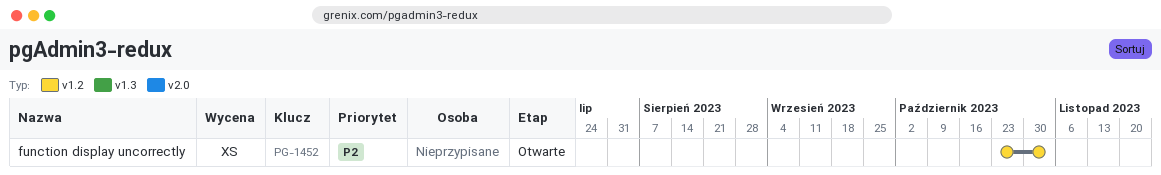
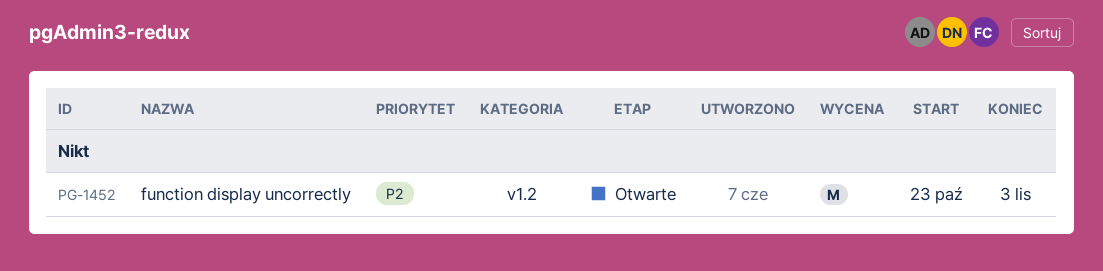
PG-1452, estimate: XS -> M

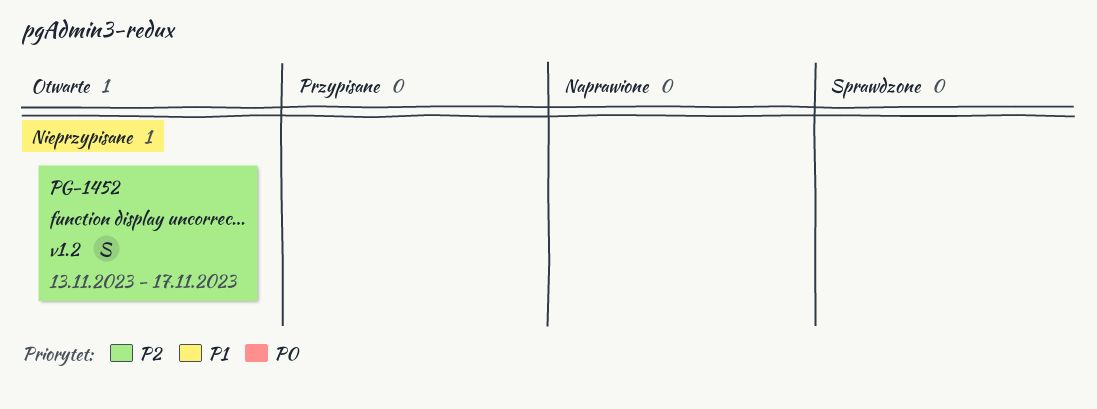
PG-1452, estimate: M -> S
PG-1452, start: Oct 23 -> Nov 13
PG-1452, due: Nov 3 -> Nov 17

